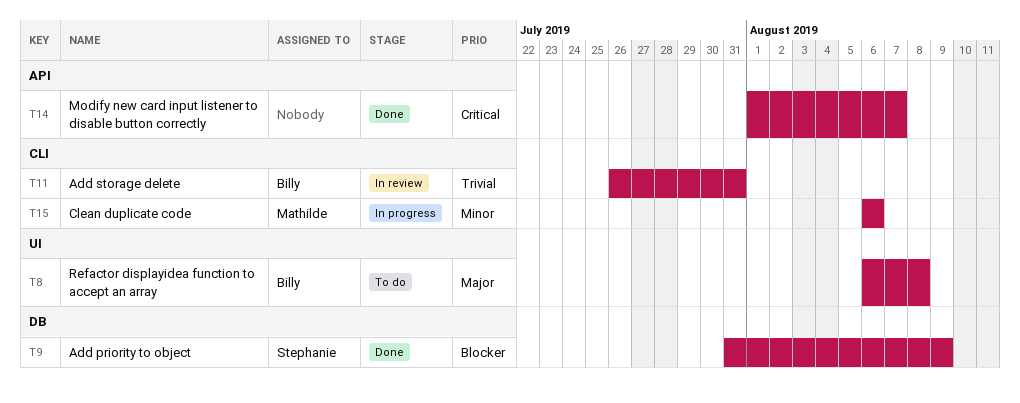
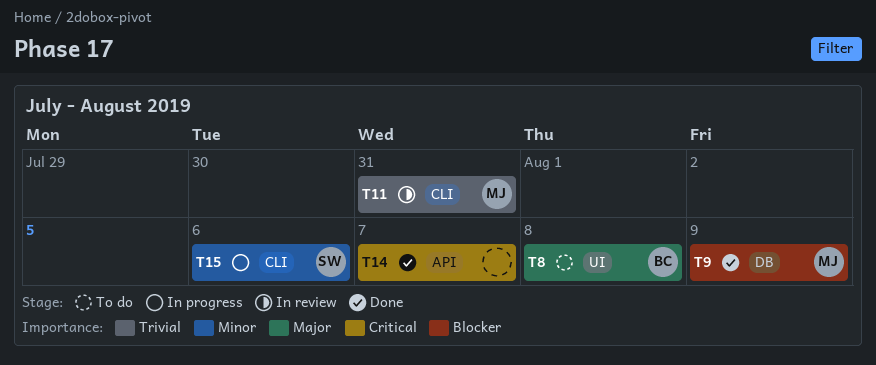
T9, owner: Stephanie -> Mathilde
T11, owner: Billy -> Mathilde
T15, owner: Mathilde -> Stephanie

